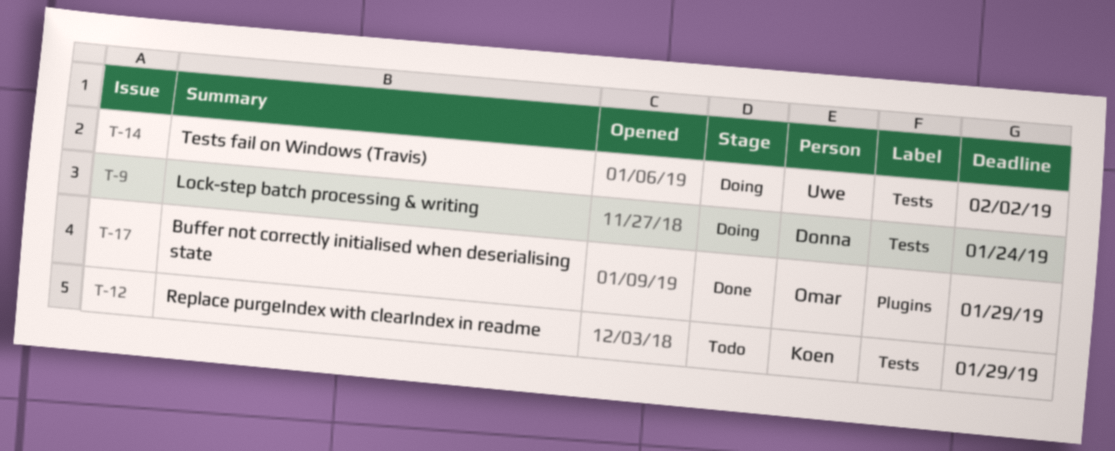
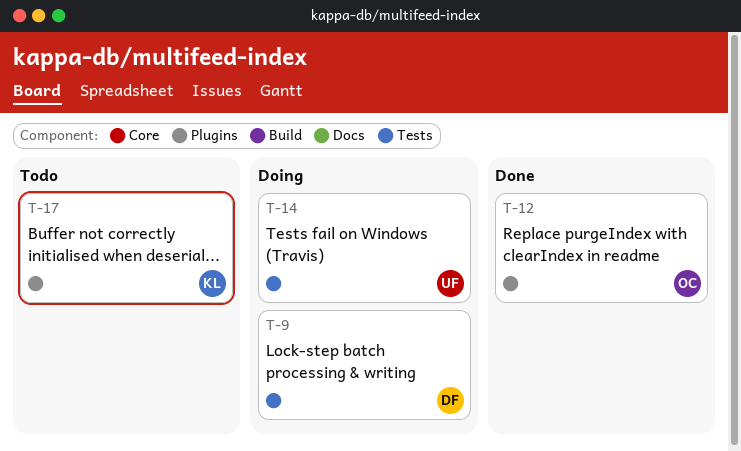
T-12, status: Todo -> Done
T-12, owner: Koen -> Omar
T-12, label: Tests -> Plugins
T-17, status: Done -> Todo
T-17, owner: Omar -> Koen

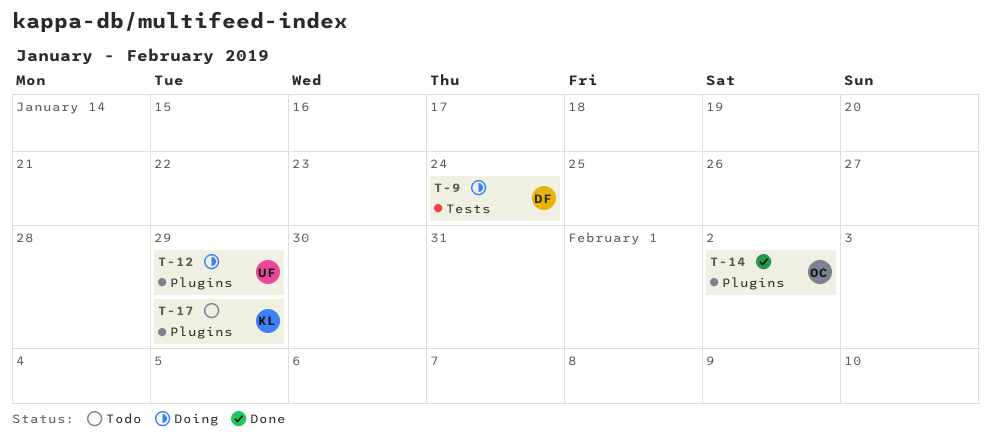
T-12, status: Done -> Doing
T-12, owner: OC -> UF
T-14, status: Doing -> Done
T-14, owner: UF -> OC
T-14, label: Tests -> Plugins

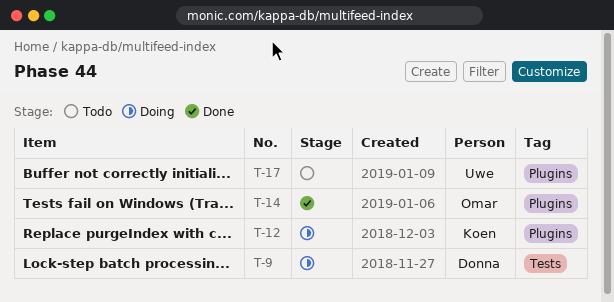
T-12, owner: Uwe -> Koen
T-17, owner: Koen -> Uwe

